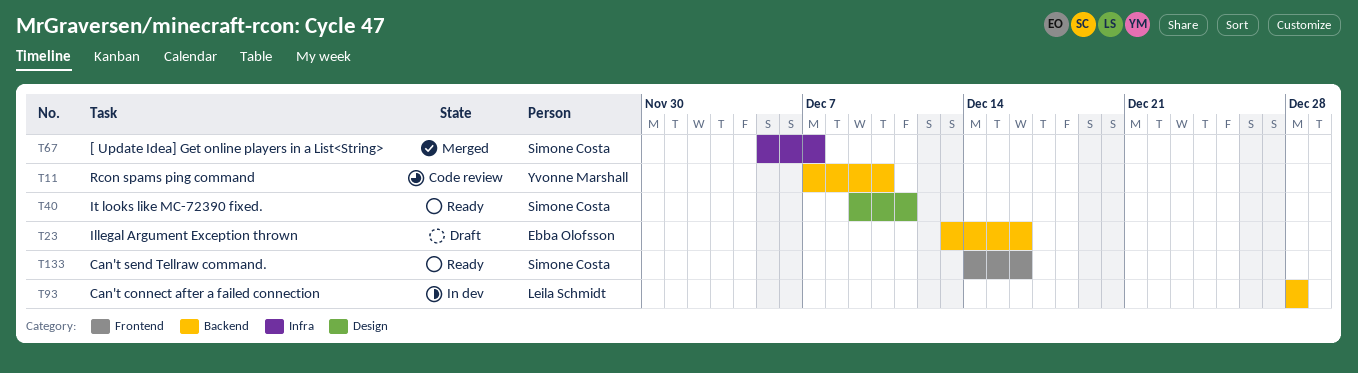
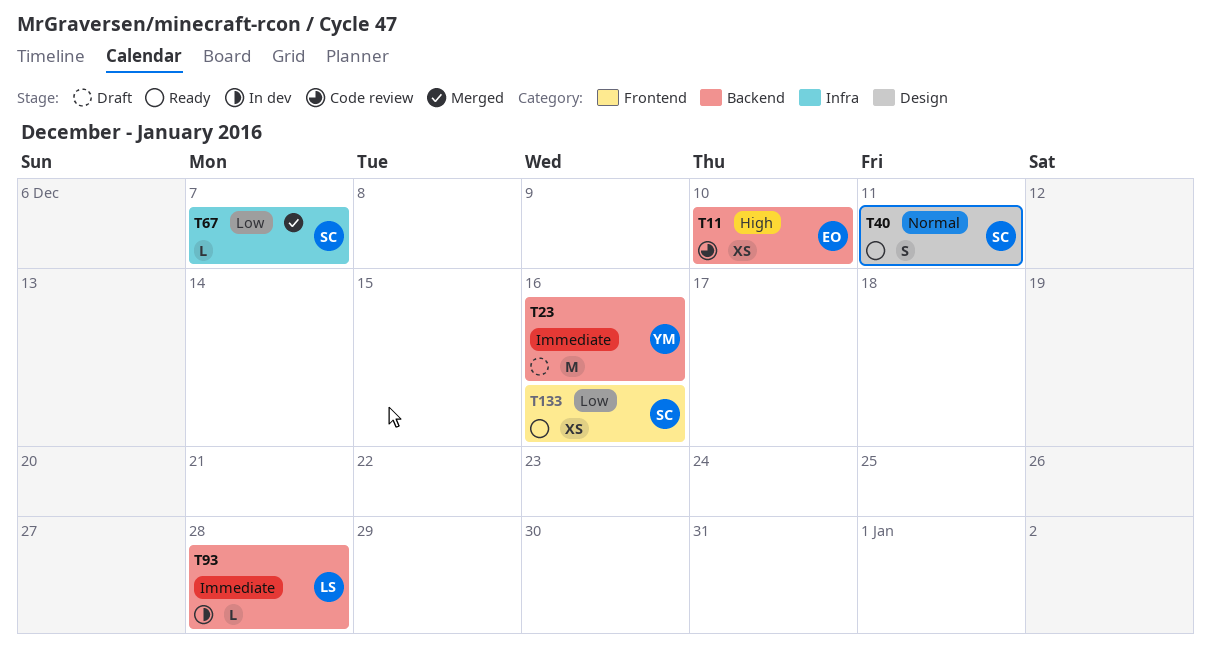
T11, owner: Yvonne Marshall -> Ebba Olofsson
T23, owner: Ebba Olofsson -> Yvonne Marshall

